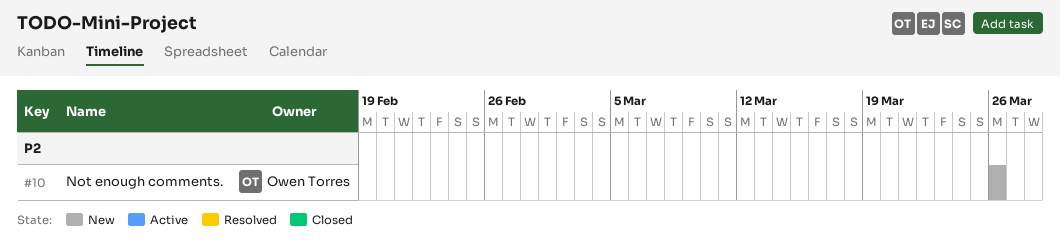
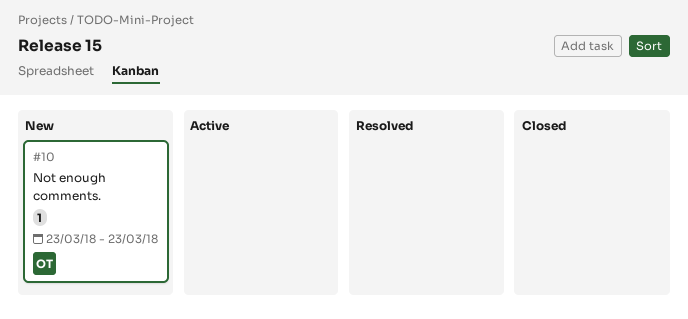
#10, start: Mar 26 -> Mar 23
#10, due: Mar 26 -> Mar 23

